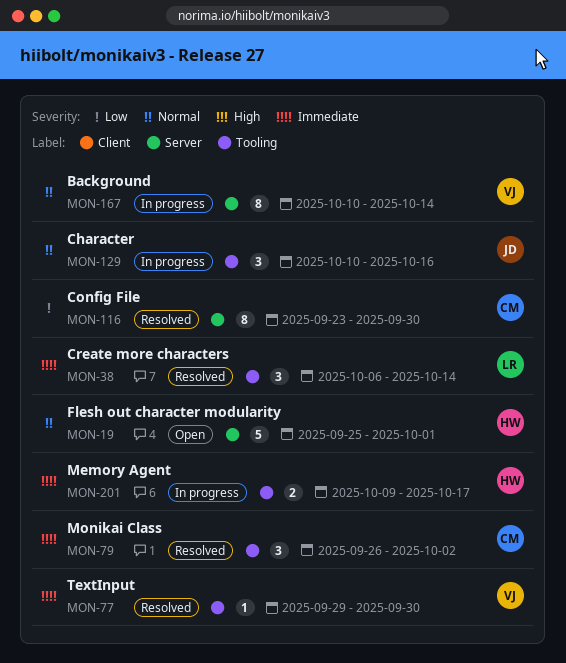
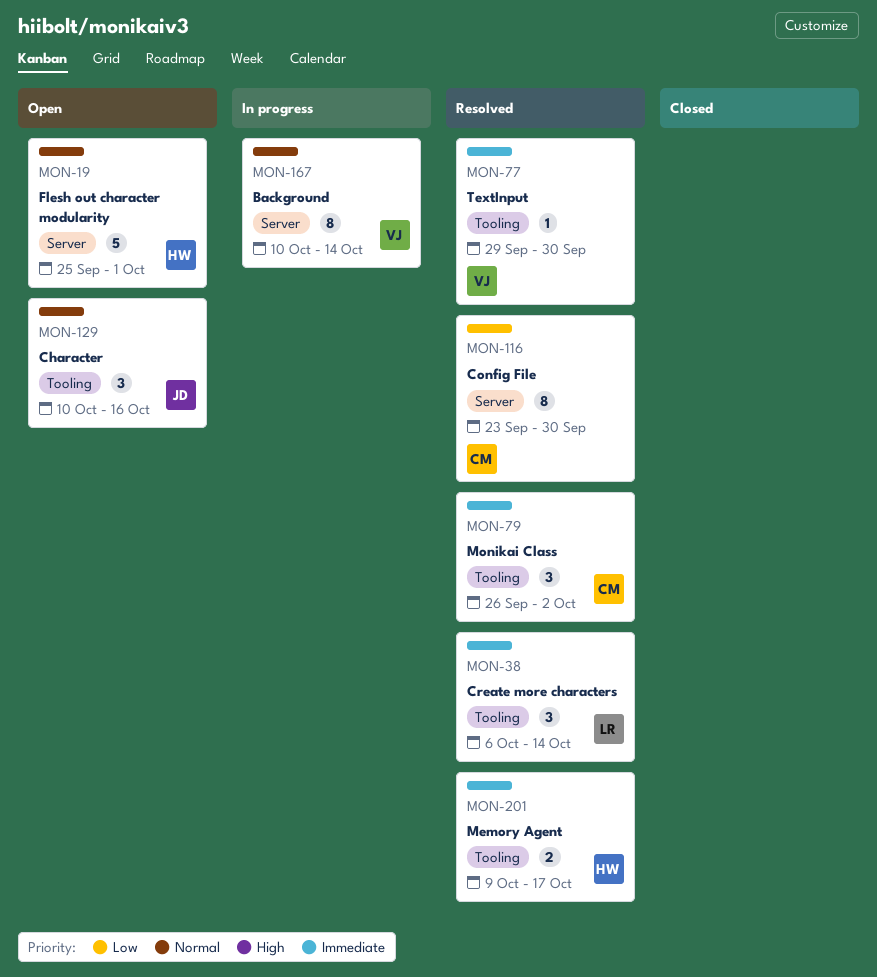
MON-129, status: In progress -> Open
MON-201, status: In progress -> Resolved

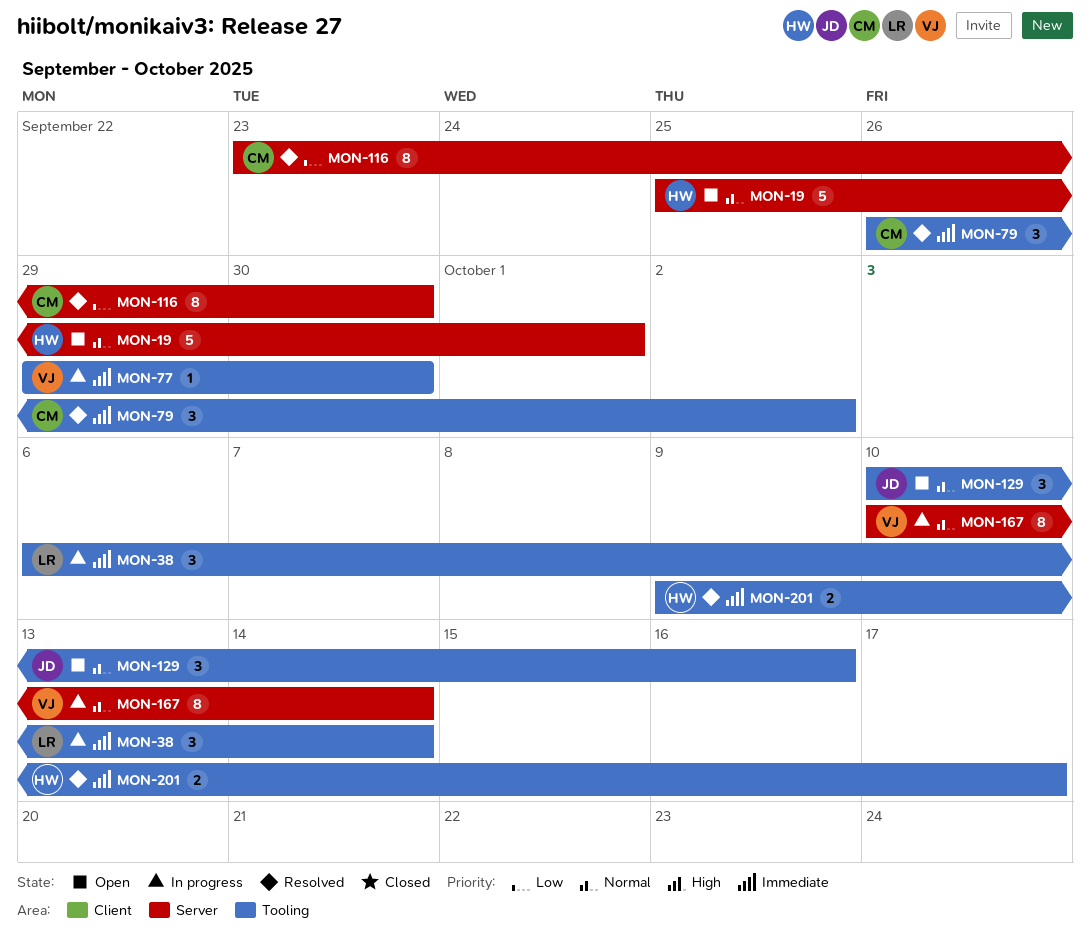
MON-38, status: Resolved -> In progress
MON-77, status: Resolved -> In progress

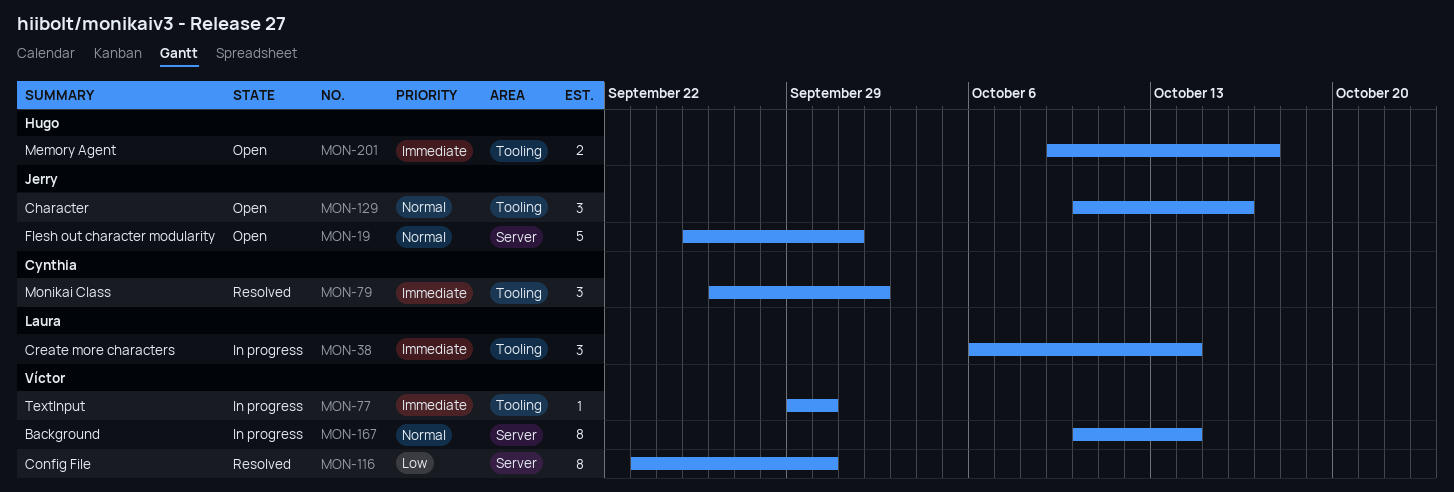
MON-19, owner: Hugo -> Jerry
MON-116, owner: Cynthia -> Víctor
MON-201, status: Resolved -> Open

